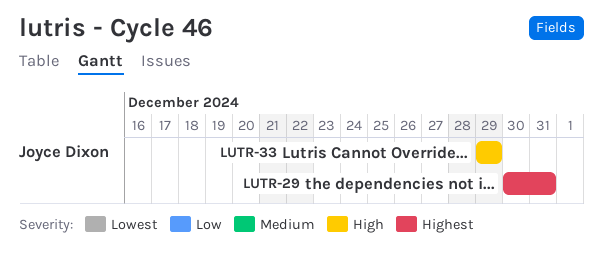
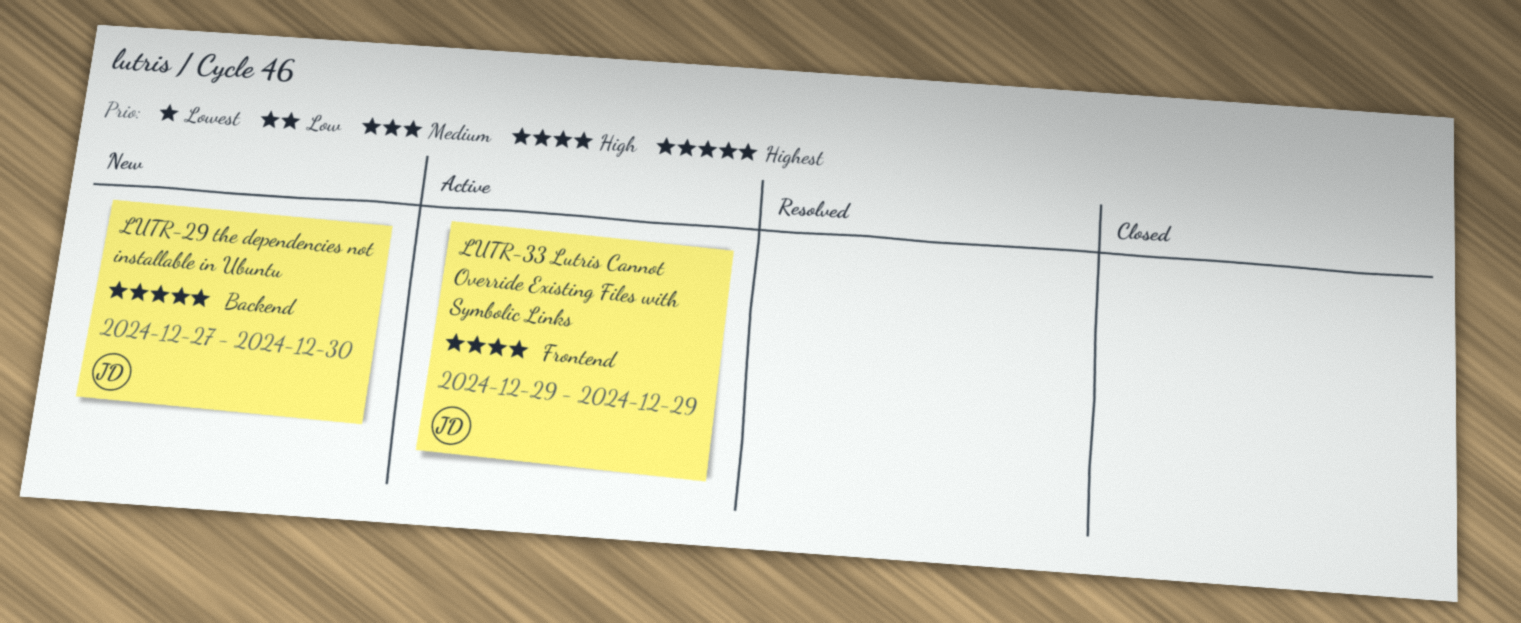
LUTR-29, start: Dec 30 -> Dec 27
LUTR-29, due: Dec 31 -> Dec 30

